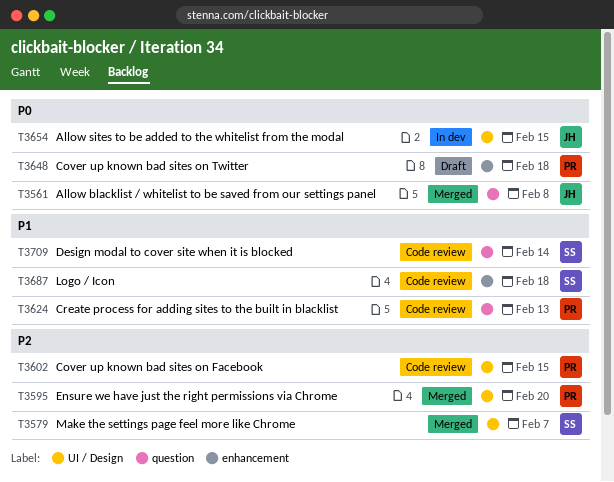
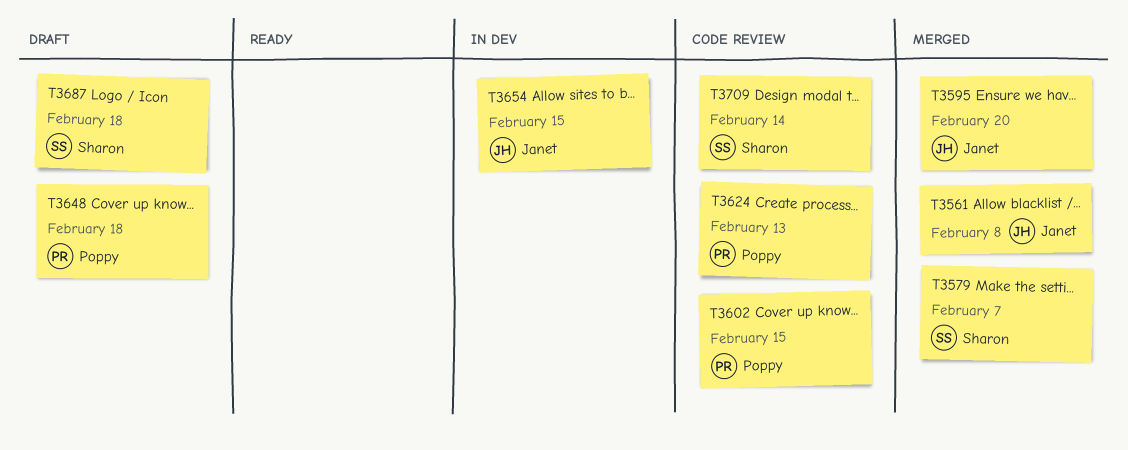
T3595, owner: Poppy -> Janet
T3687, status: Code review -> Draft

